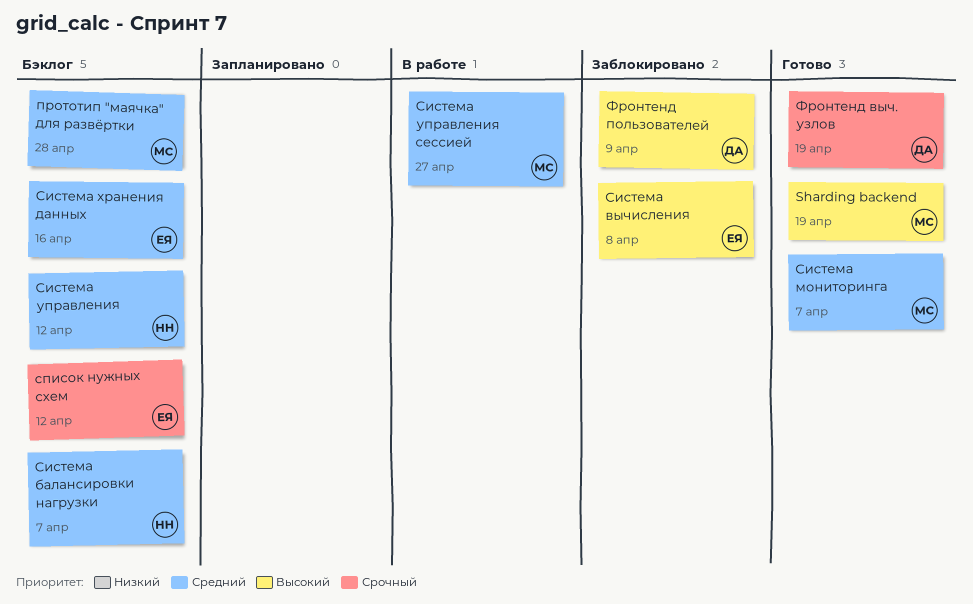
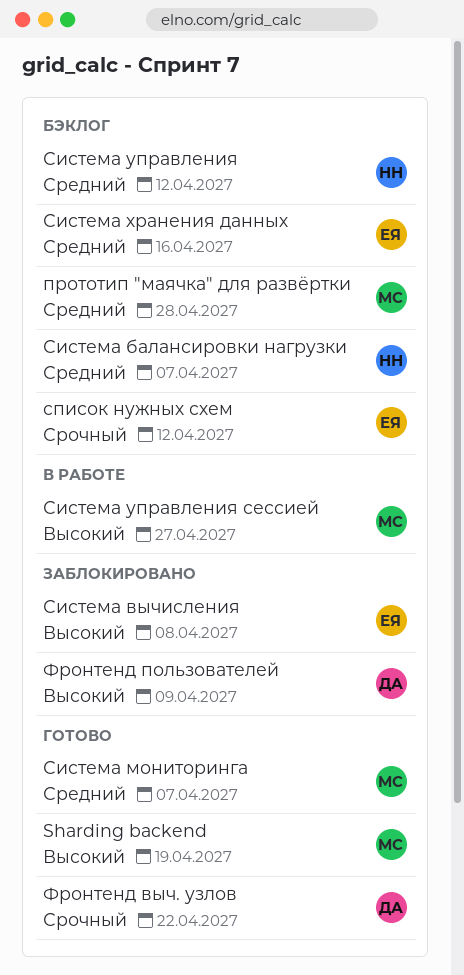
Система управления сессией, priority: Средний -> Высокий
Фронтенд выч. узлов, due: Apr 19 -> Apr 22

